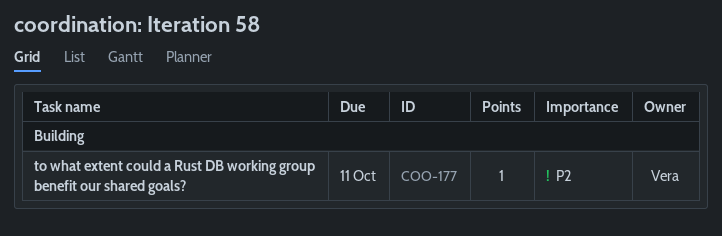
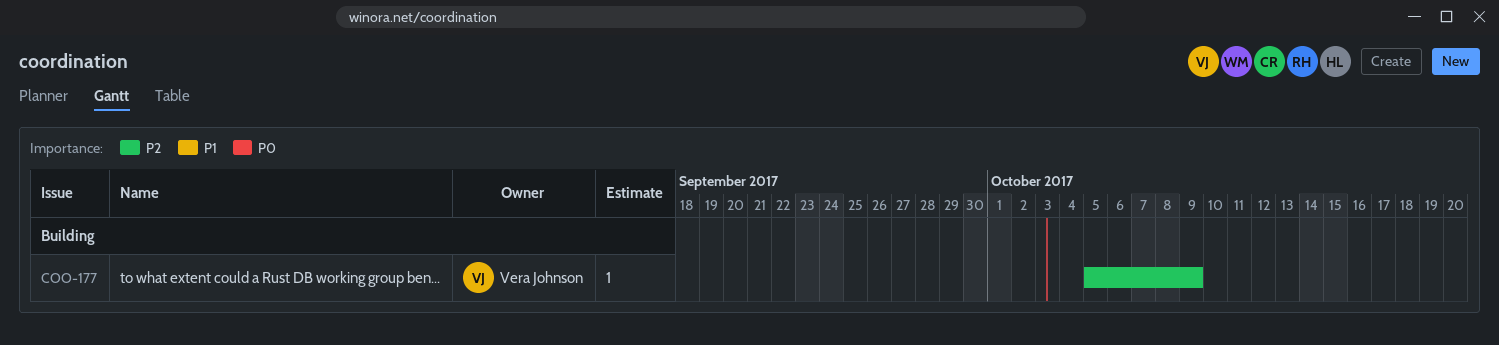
COO-177, due: Oct 11 -> Oct 9

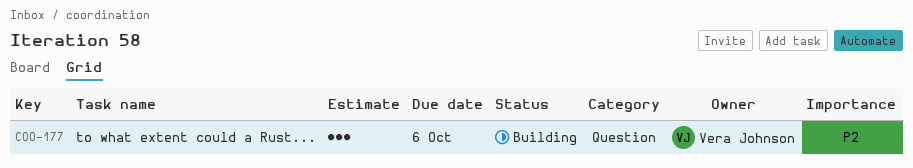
COO-177, estimate: 1 -> 3
COO-177, due: Oct 9 -> Oct 6

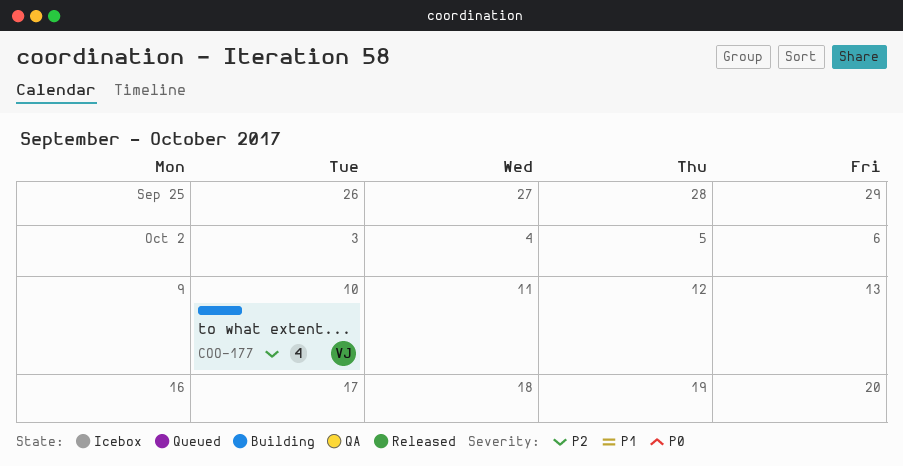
COO-177, estimate: 3 -> 4
COO-177, due: Oct 6 -> Oct 10

